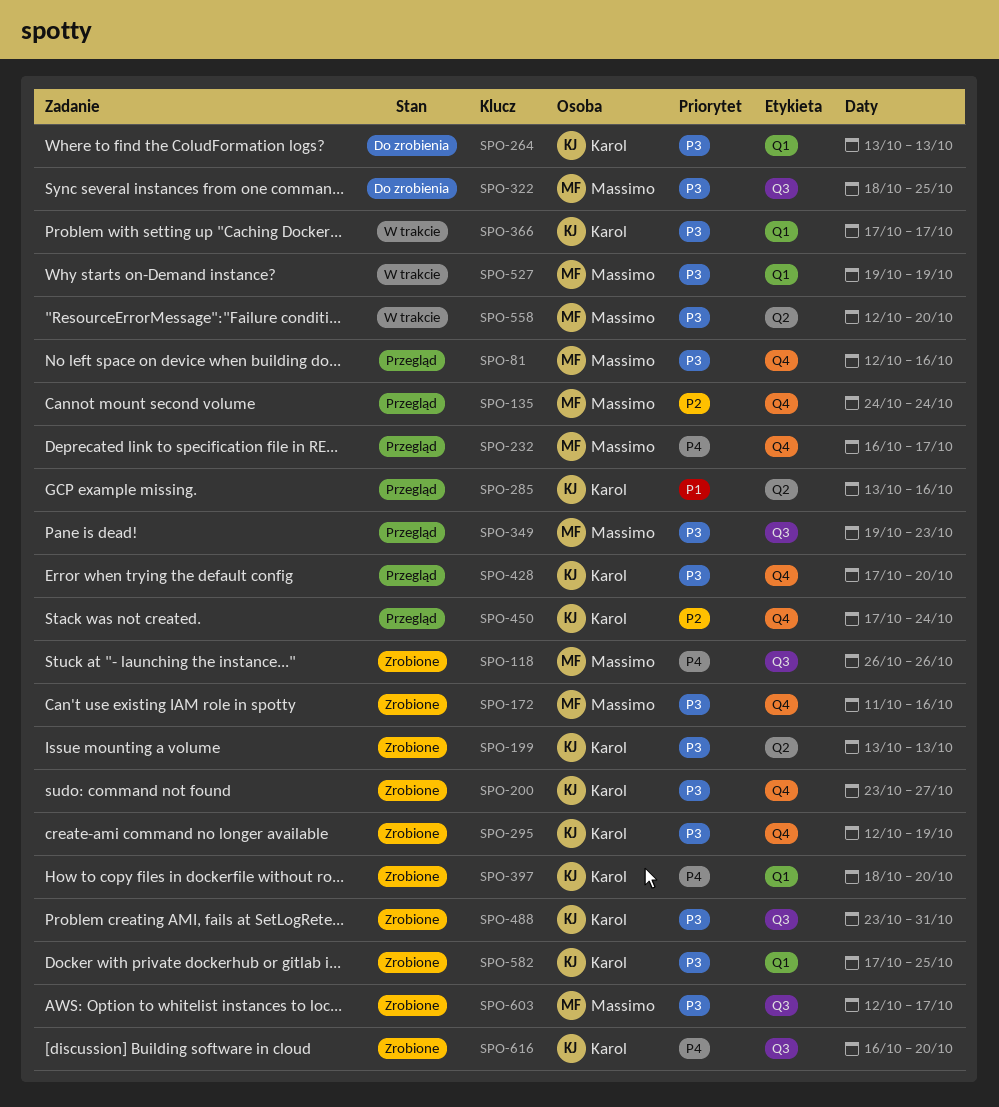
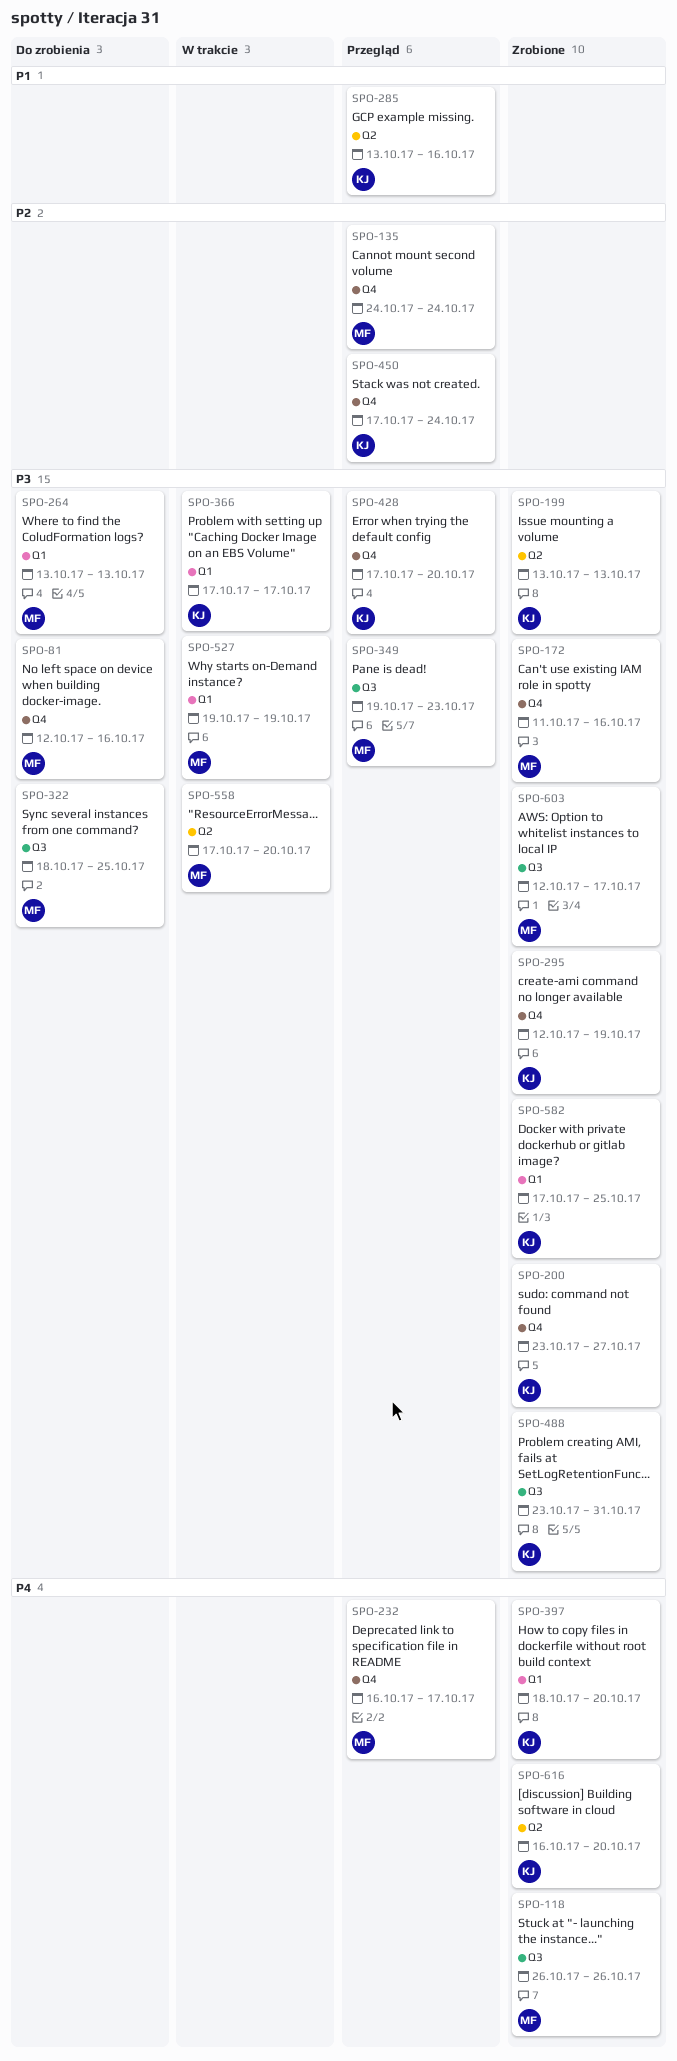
SPO-81, status: Przegląd -> Do zrobienia
SPO-264, owner: Karol -> Massimo
SPO-558, start: Oct 12 -> Oct 17
SPO-616, label: Q3 -> Q2

